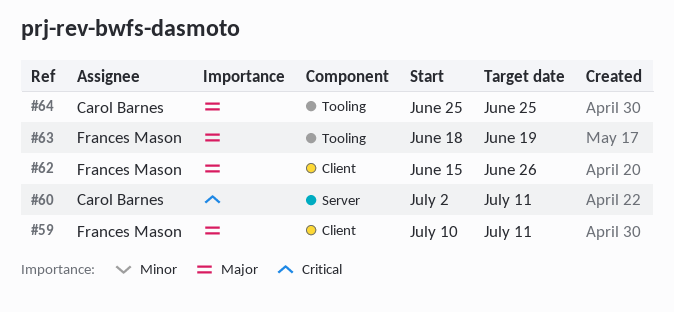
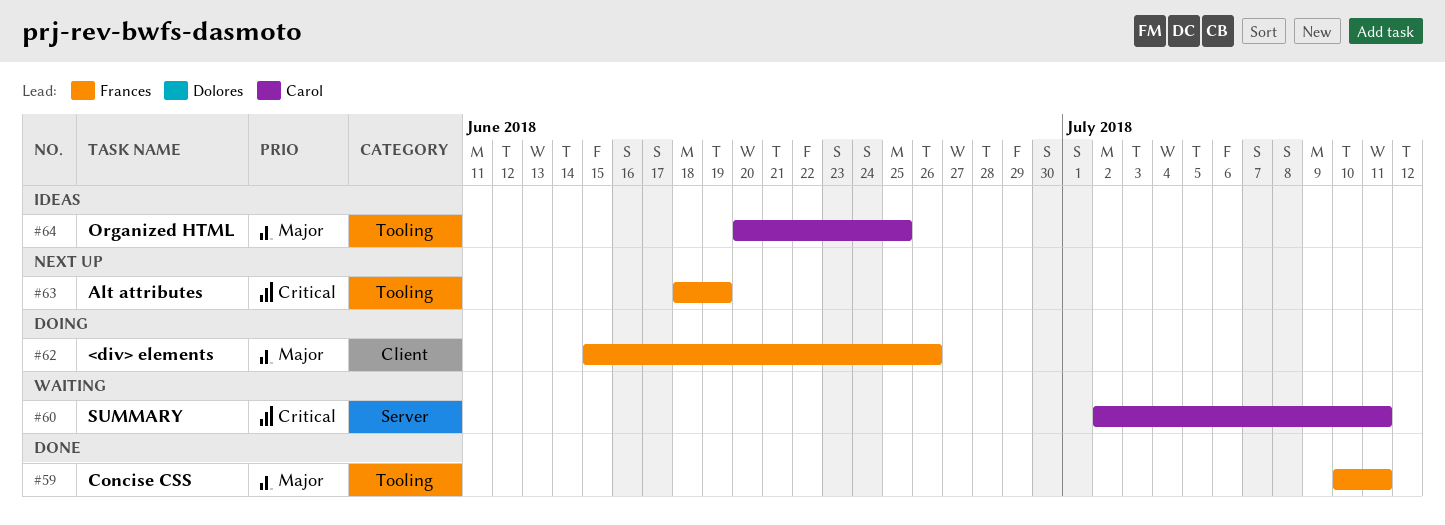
#59, label: Client -> Tooling
#63, priority: Major -> Critical
#64, start: Jun 25 -> Jun 20

